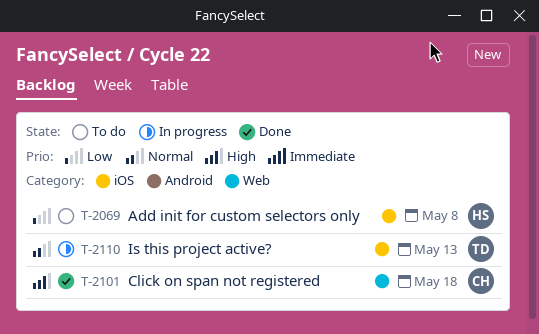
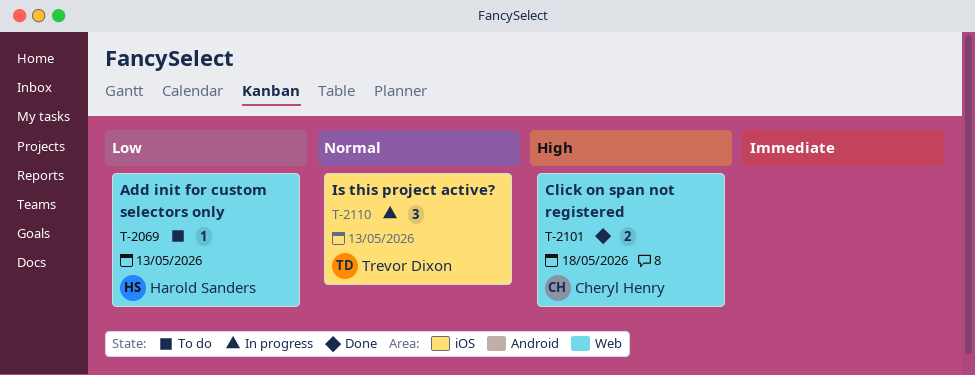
T-2069, label: iOS -> Web
T-2069, due: May 8 -> May 13

